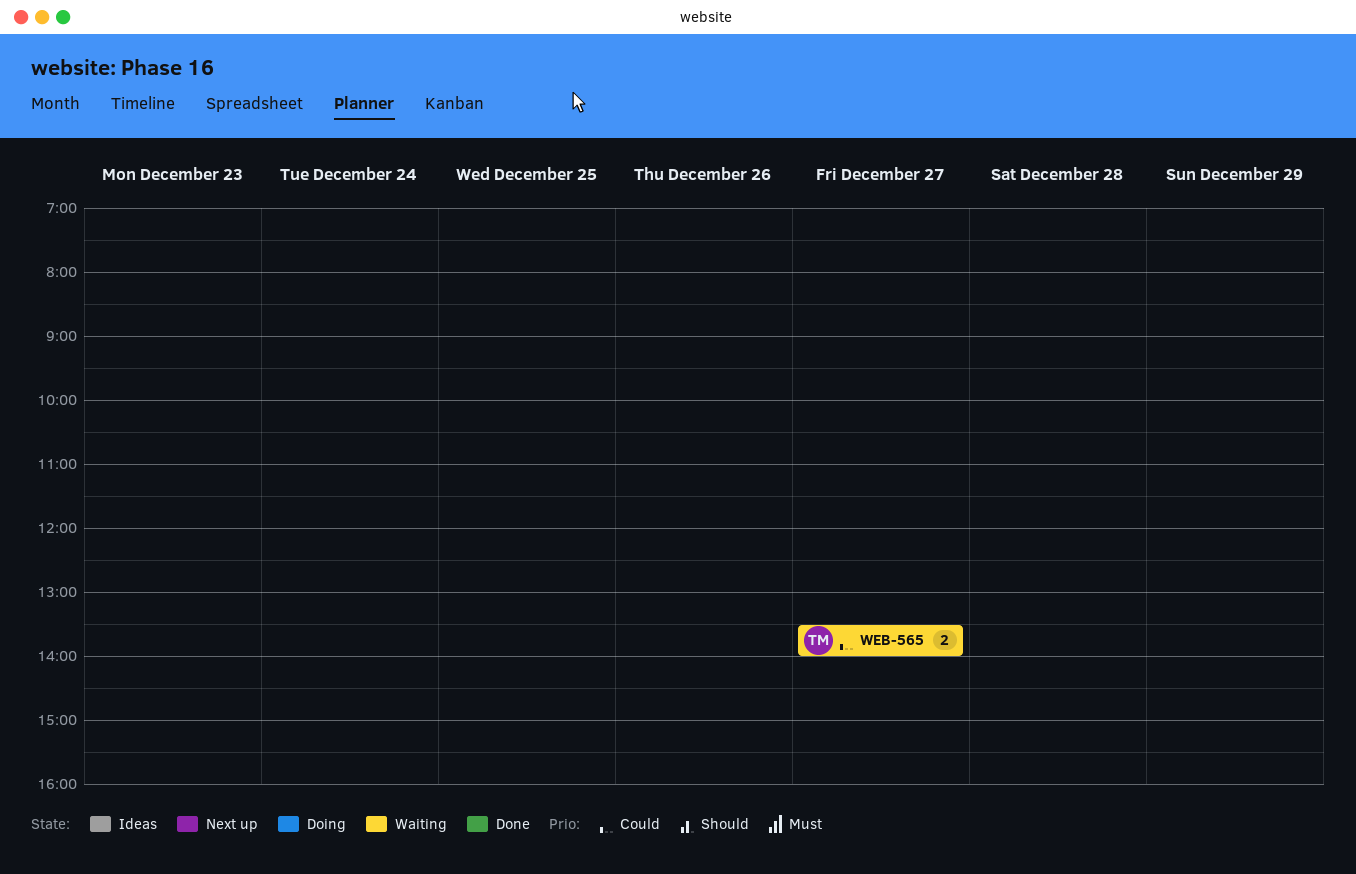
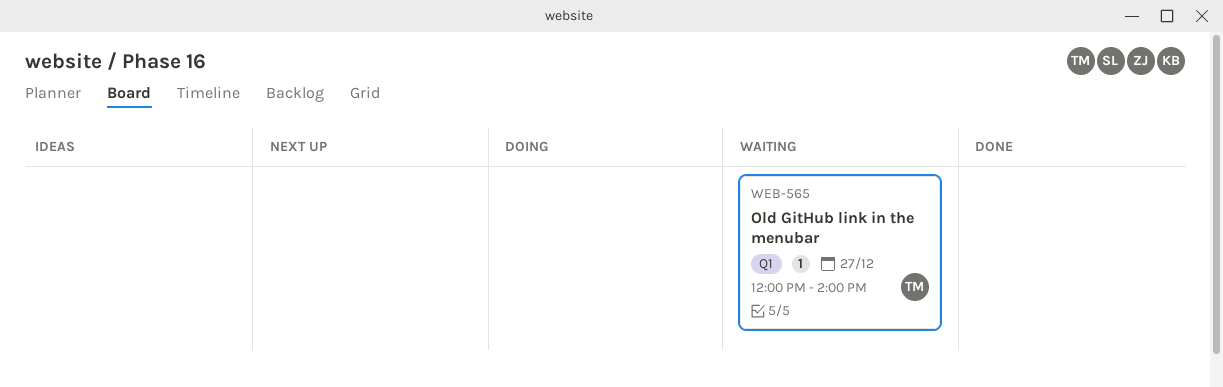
WEB-565, estimate: 2 -> 1
WEB-565, begins: 13:30 -> 12:00

